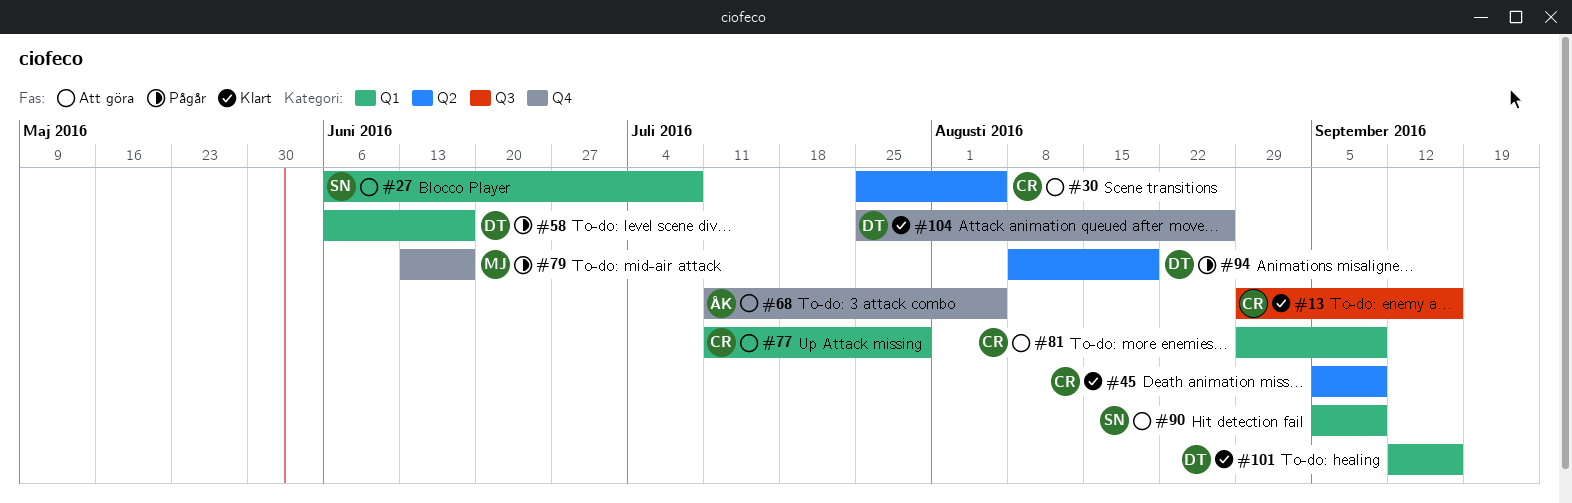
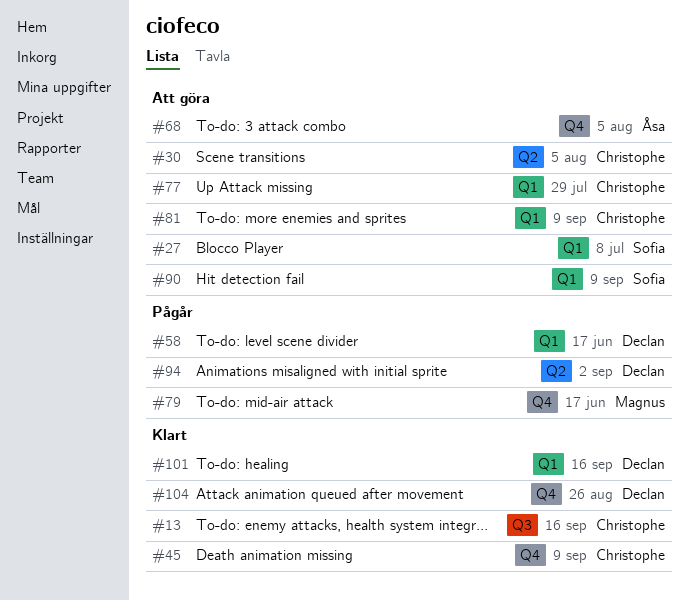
#45, label: Q2 -> Q4
#94, due: Aug 19 -> Sep 2

